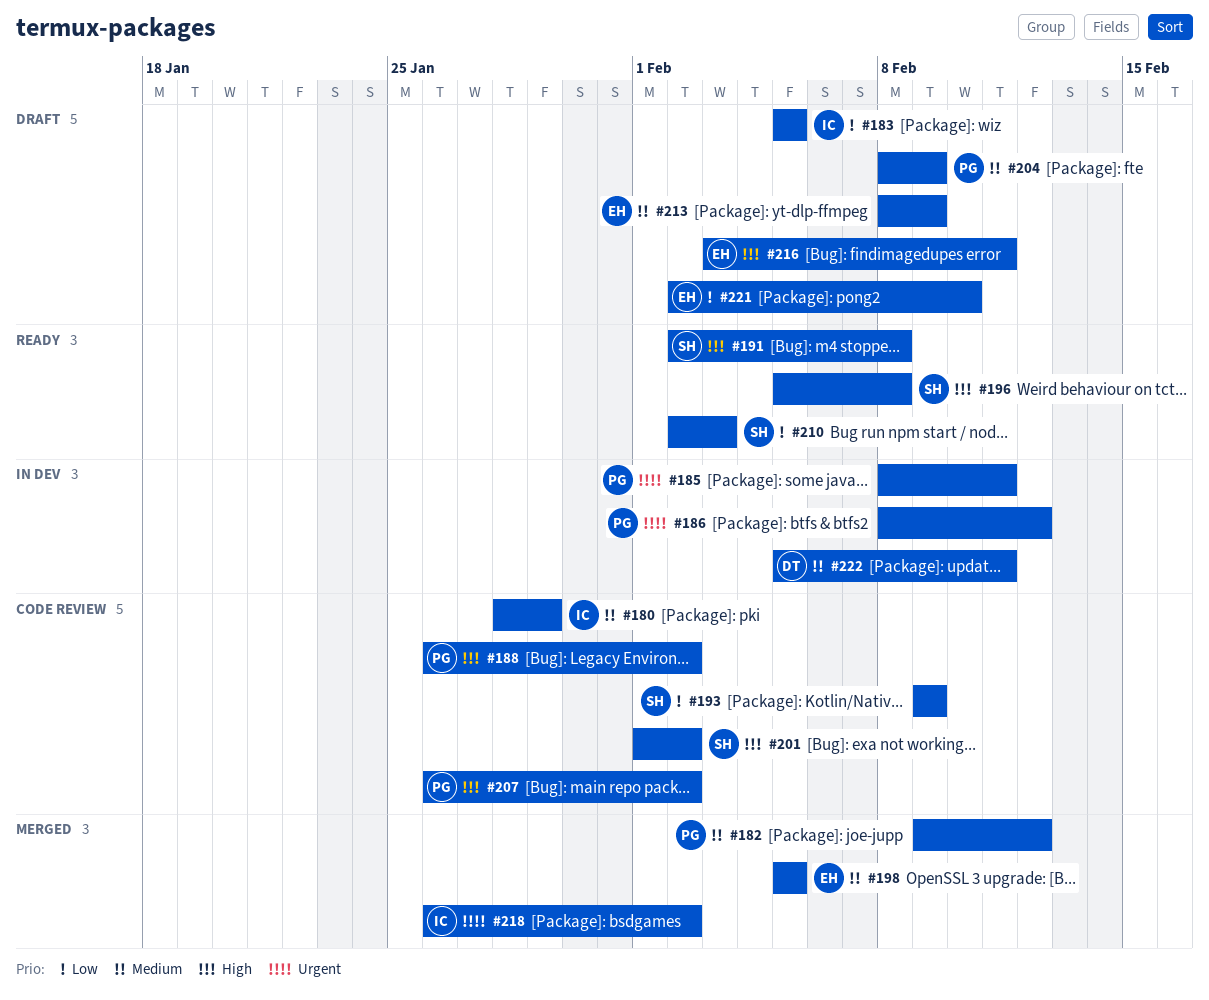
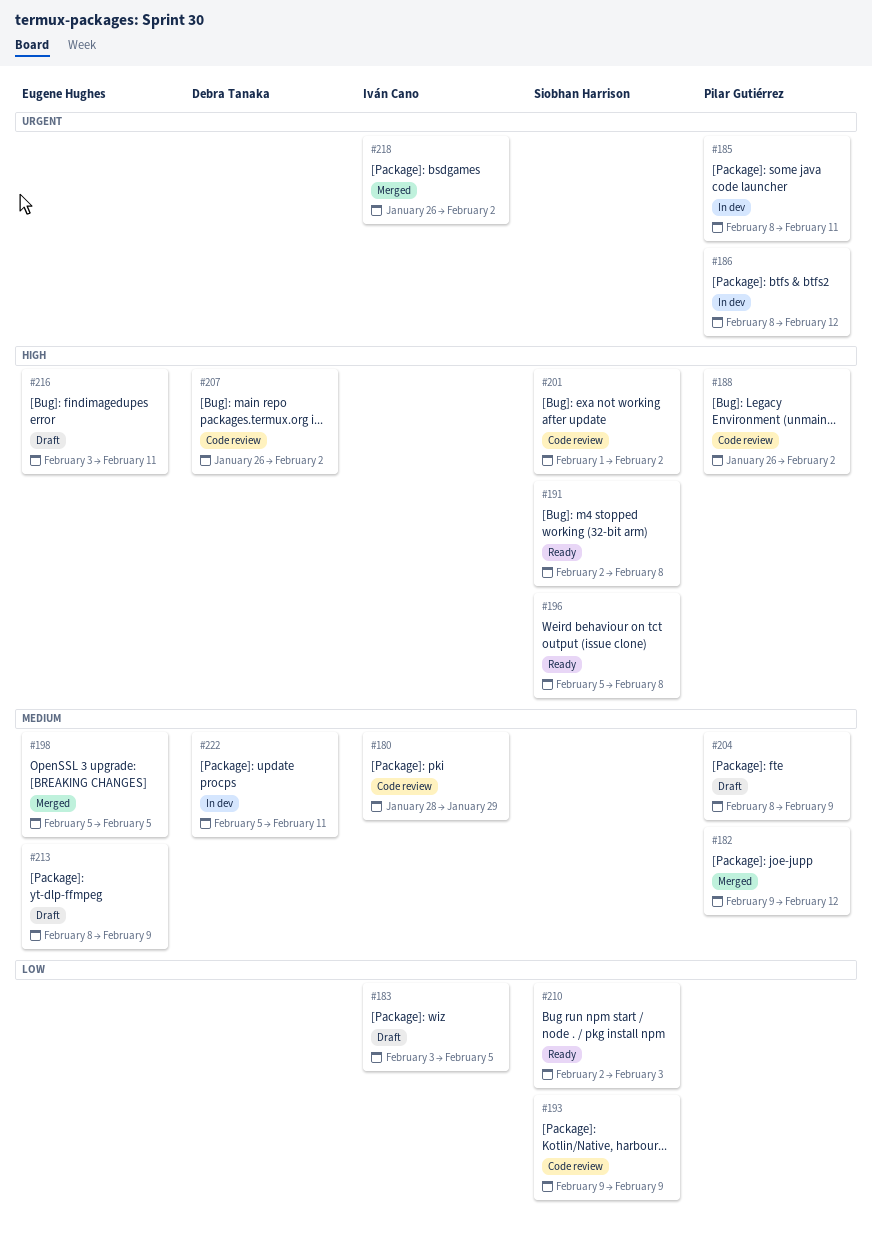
#183, start: Feb 5 -> Feb 3
#207, owner: Pilar Gutiérrez -> Debra Tanaka
#221: present -> none

